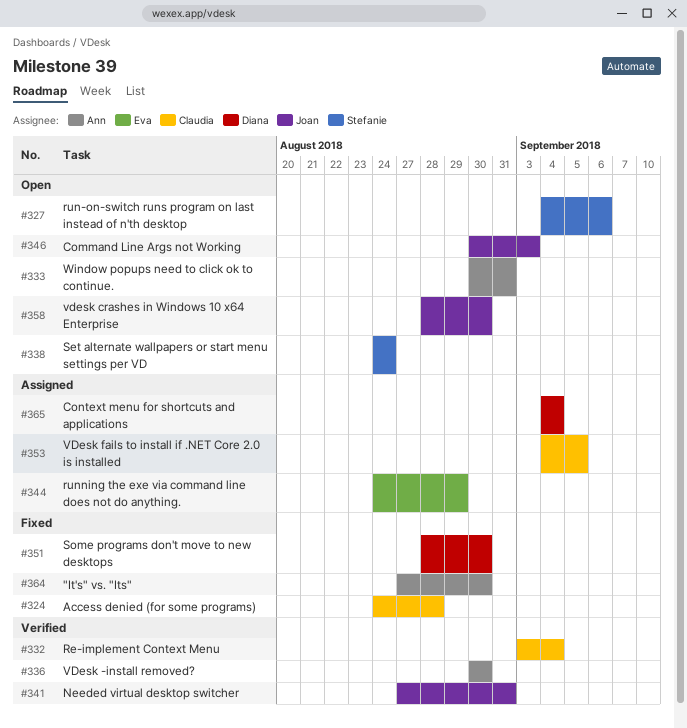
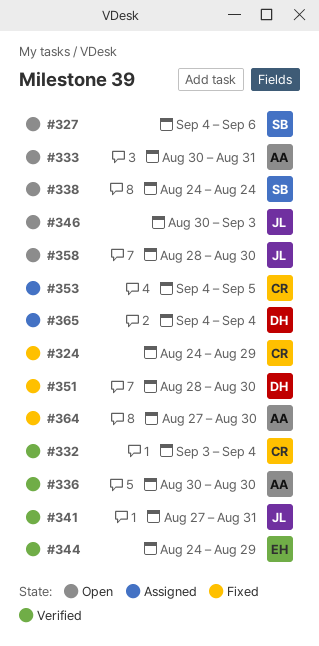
#324, due: Aug 28 -> Aug 29
#344, status: Assigned -> Verified

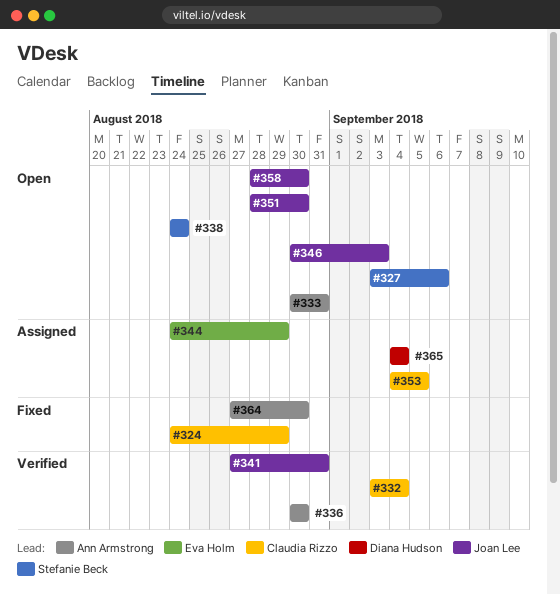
#327, start: Sep 4 -> Sep 3
#344, status: Verified -> Assigned
#351, status: Fixed -> Open
#351, owner: Diana Hudson -> Joan Lee

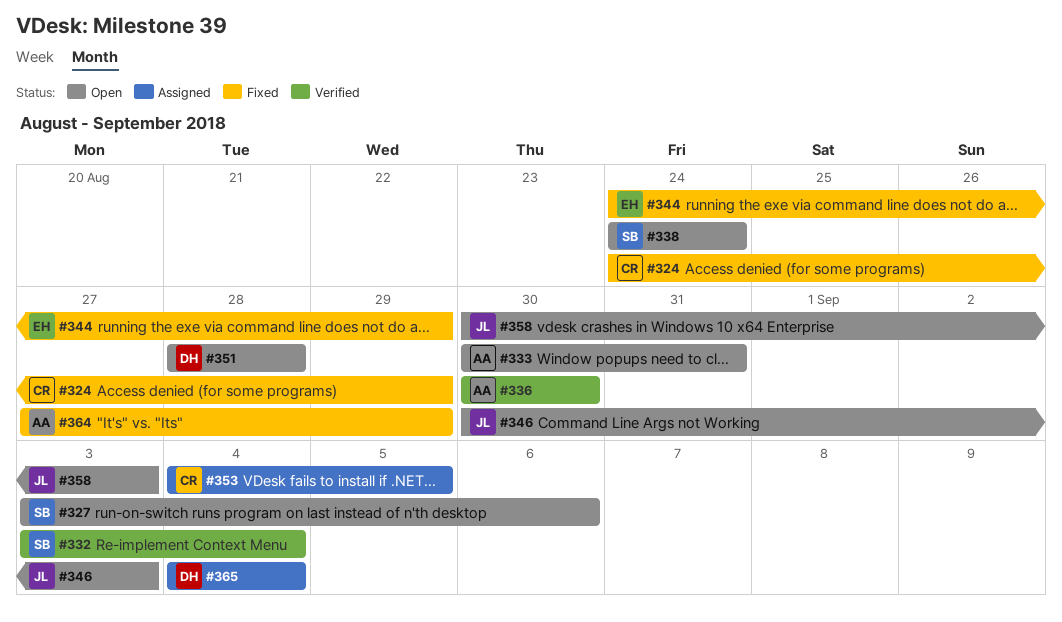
#332, owner: Claudia Rizzo -> Stefanie Beck
#341: present -> none
#344, status: Assigned -> Fixed
#351, owner: Joan Lee -> Diana Hudson
#351, due: Aug 30 -> Aug 28
#358, start: Aug 28 -> Aug 30
#358, due: Aug 30 -> Sep 3
#364, due: Aug 30 -> Aug 29

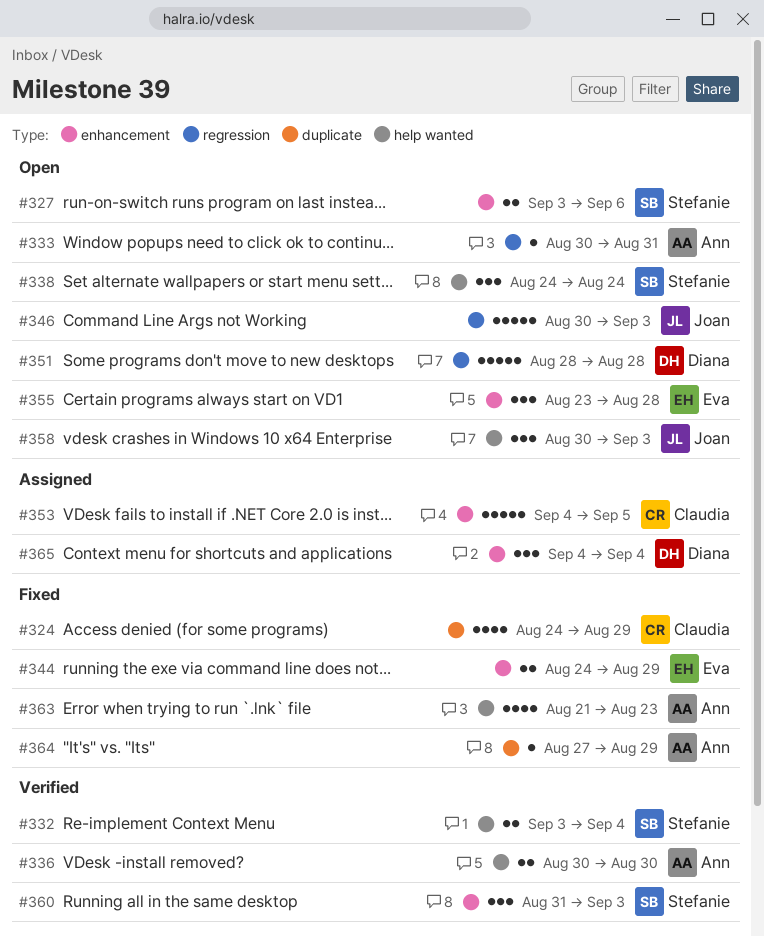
#355: none -> present
#360: none -> present
#363: none -> present

